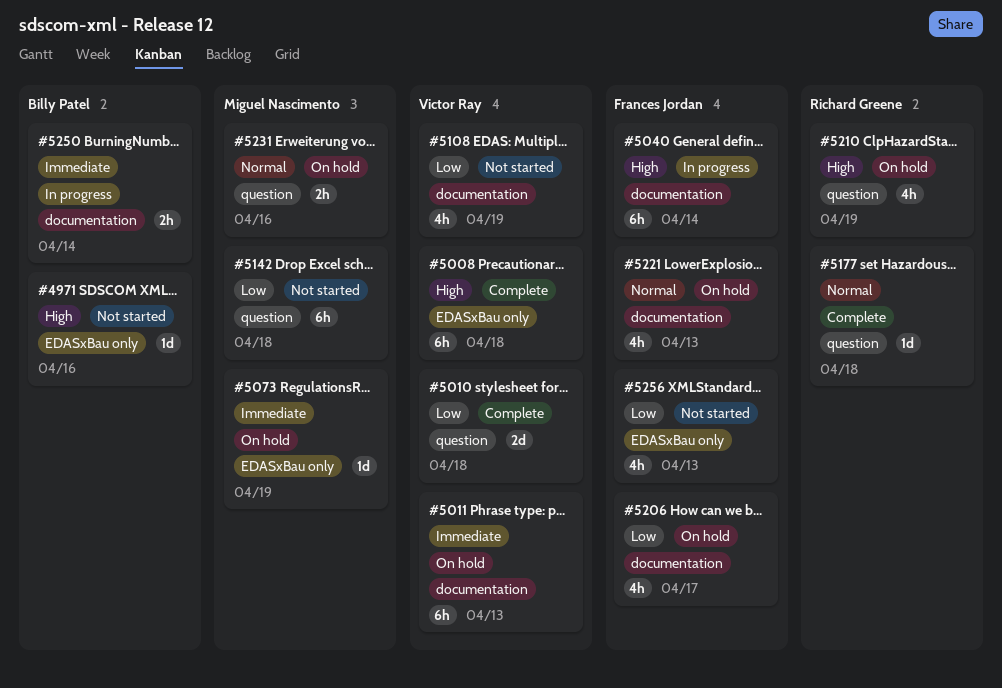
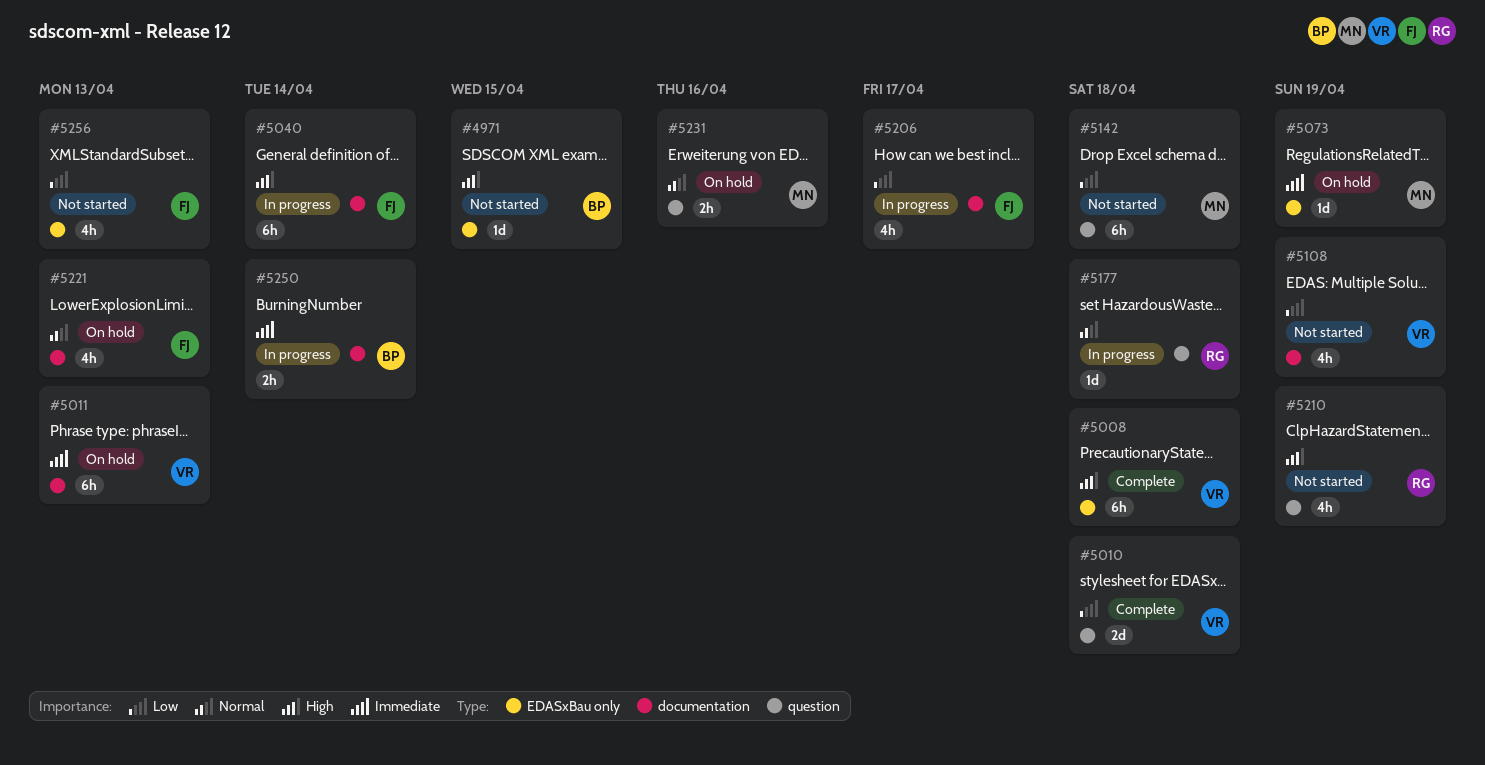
#4971, due: Apr 16 -> Apr 15
#5177, status: Complete -> In progress
#5206, status: On hold -> In progress
#5210, status: On hold -> Not started

